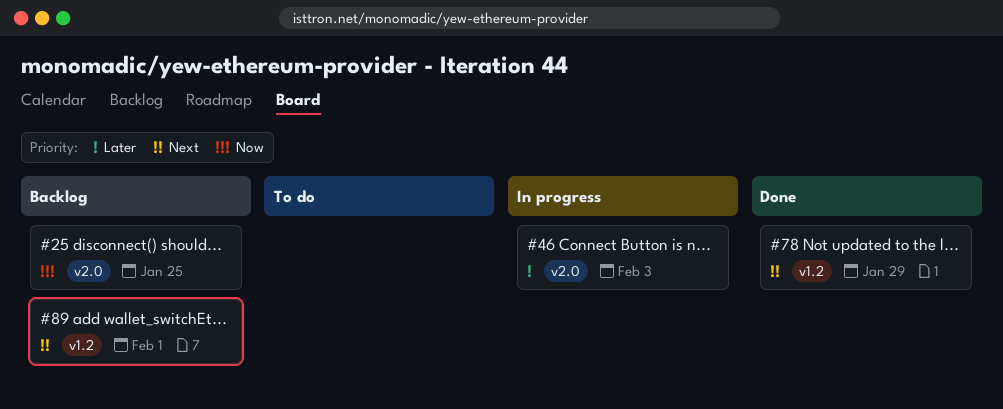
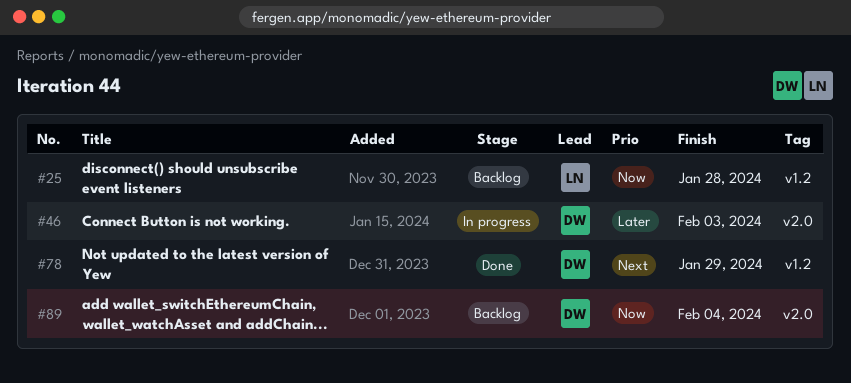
#25, label: v2.0 -> v1.2
#25, due: Jan 25 -> Jan 28
#89, priority: Next -> Now
#89, label: v1.2 -> v2.0
#89, due: Feb 1 -> Feb 4

